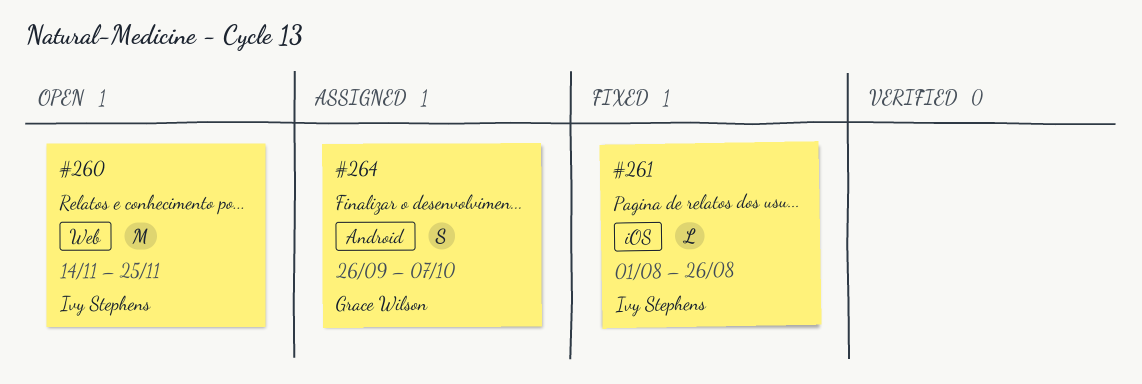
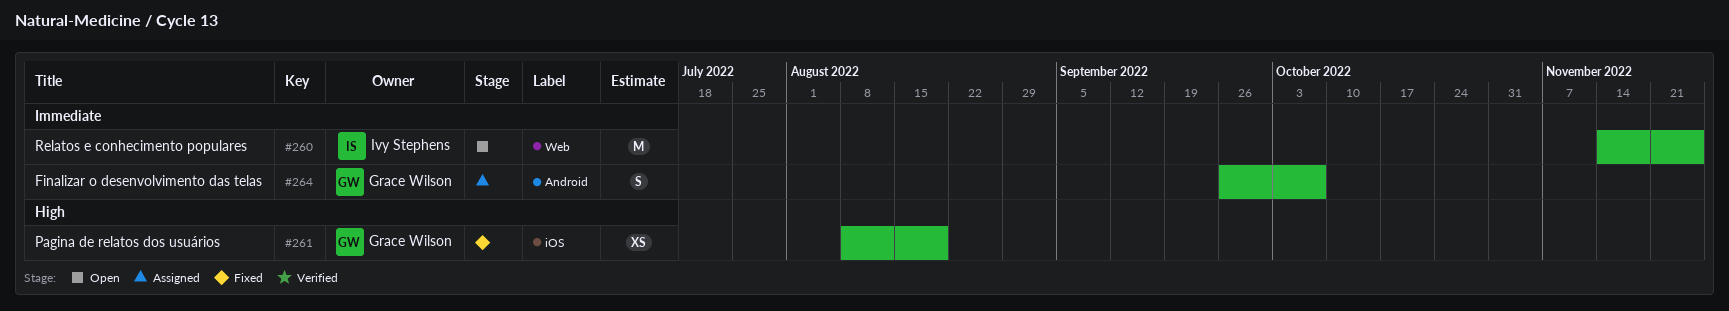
#261, owner: Ivy Stephens -> Grace Wilson
#261, estimate: L -> XS
#261, start: Aug 1 -> Aug 8
#261, due: Aug 26 -> Aug 19

